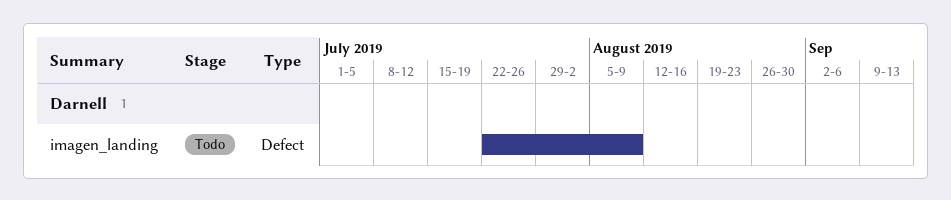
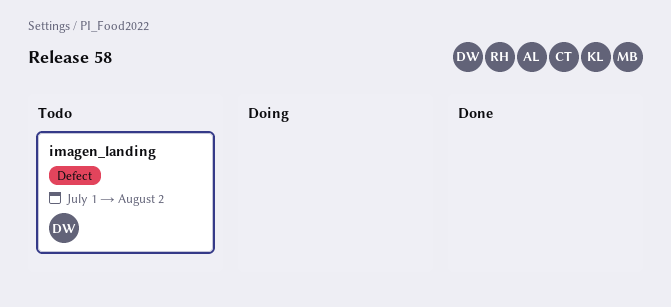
imagen_landing, start: Jul 22 -> Jul 1
imagen_landing, due: Aug 9 -> Aug 2

